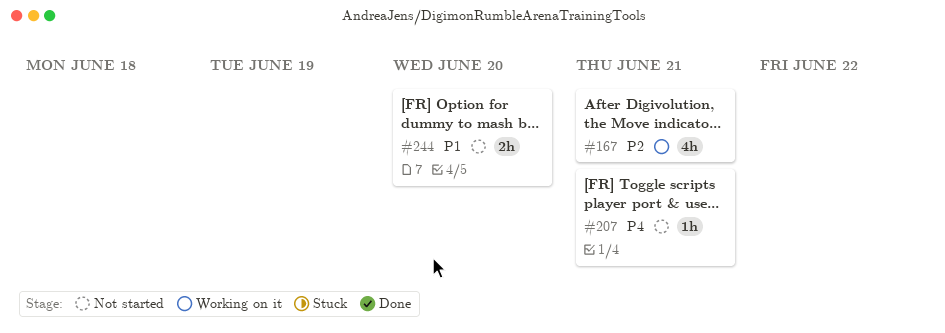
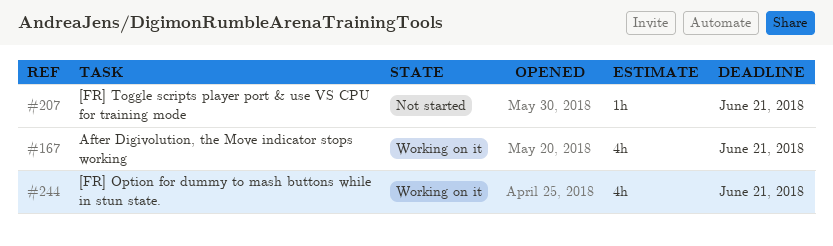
#244, status: Not started -> Working on it
#244, estimate: 2h -> 4h
#244, due: Jun 20 -> Jun 21

